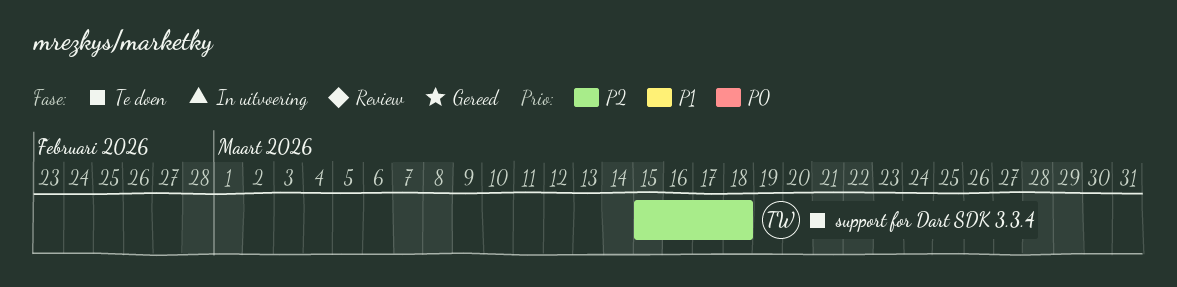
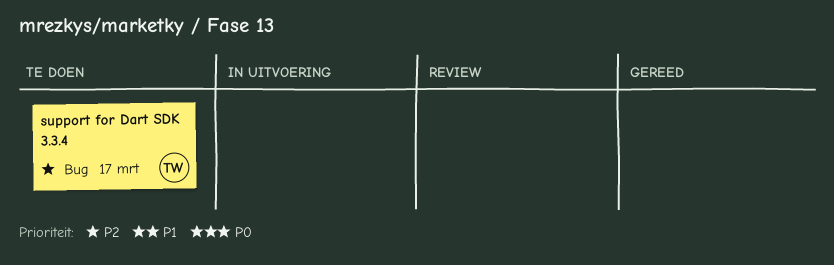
support for Dart SDK 3.3.4, due: Mar 18 -> Mar 17

